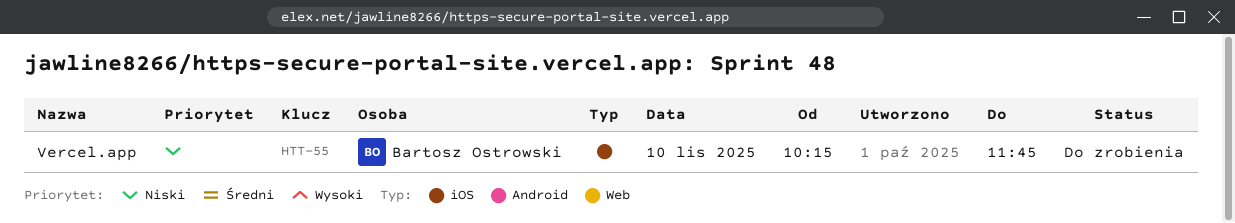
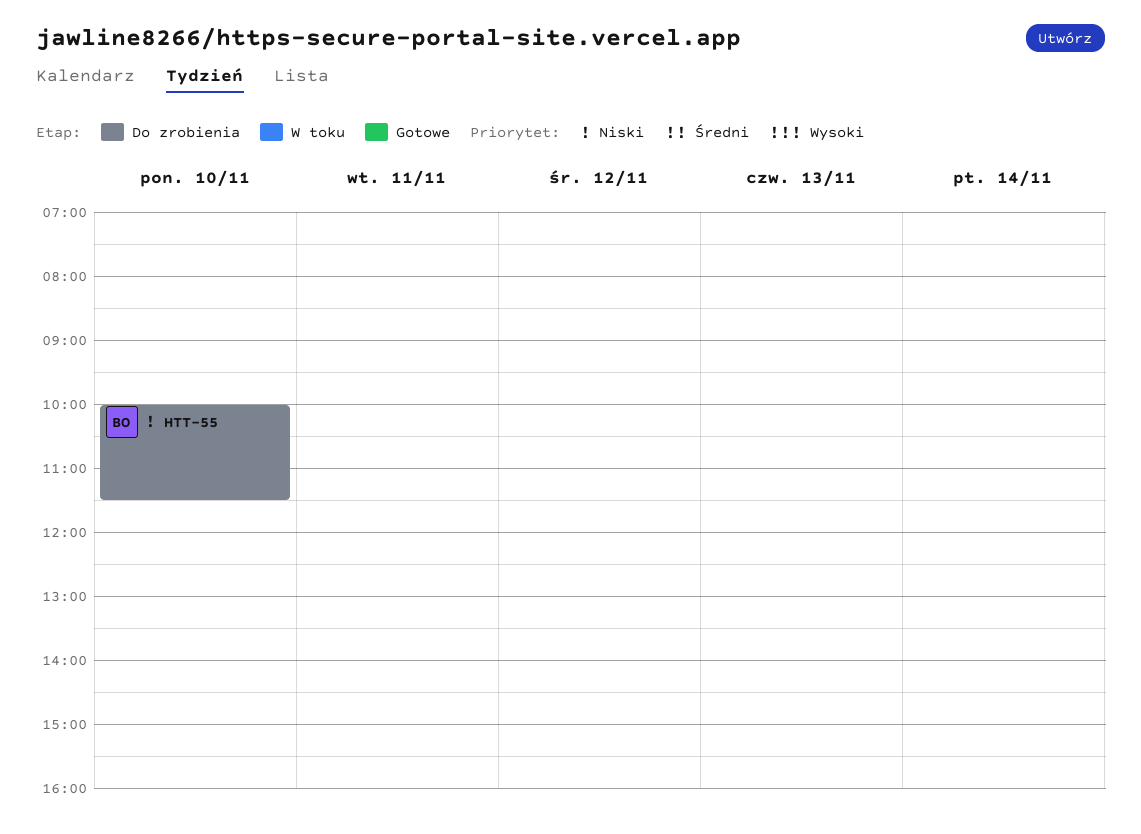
HTT-55, begins: 10:15 -> 10:00
HTT-55, ends: 11:45 -> 11:30

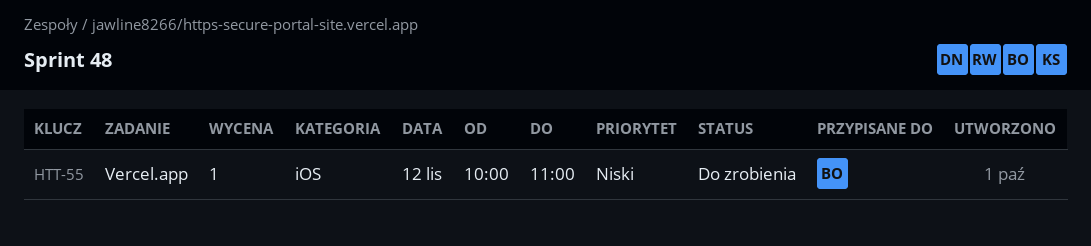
HTT-55, day: Nov 10 -> Nov 12
HTT-55, ends: 11:30 -> 11:00

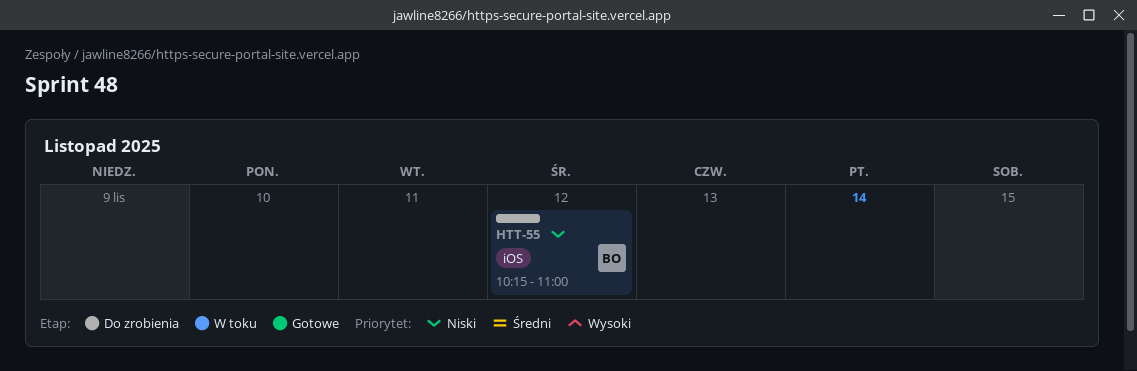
HTT-55, begins: 10:00 -> 10:15

